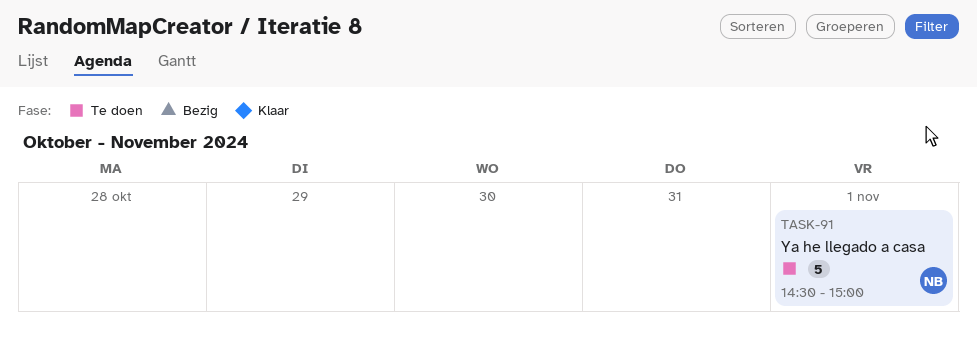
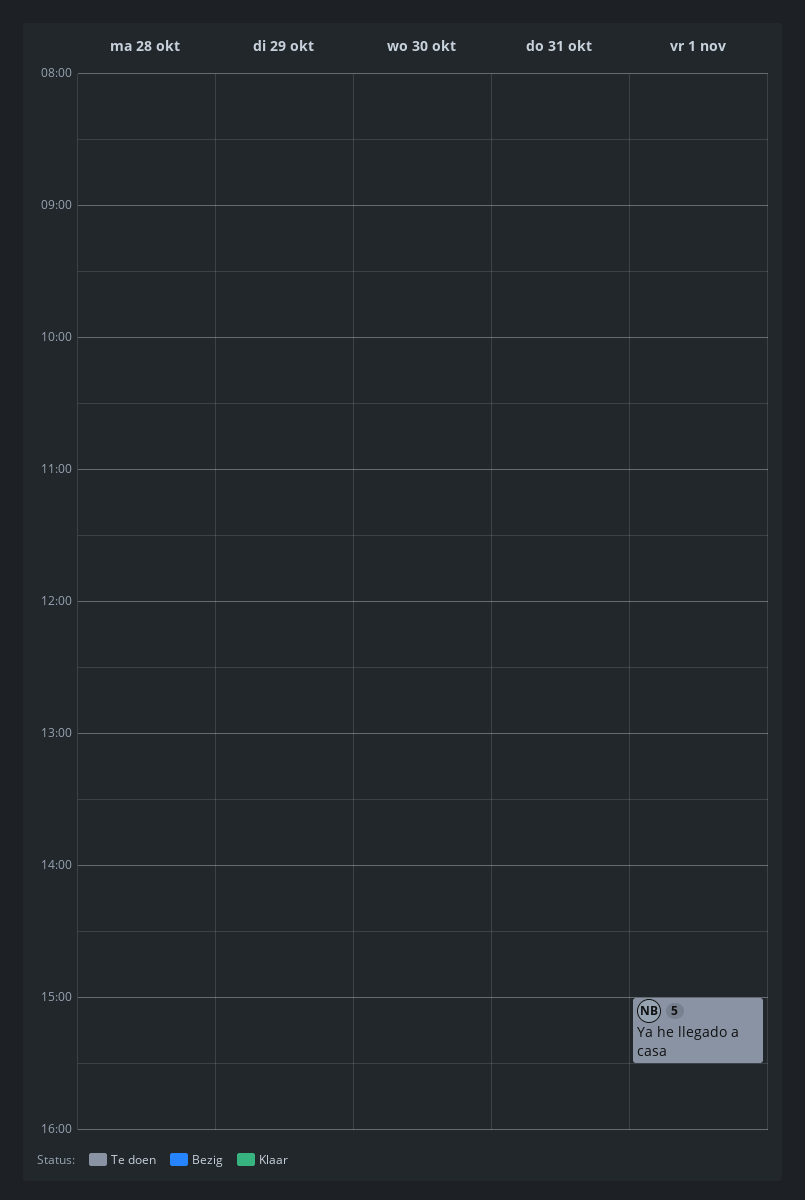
Ya he llegado a casa, begins: 14:30 -> 15:00
Ya he llegado a casa, ends: 15:00 -> 15:30

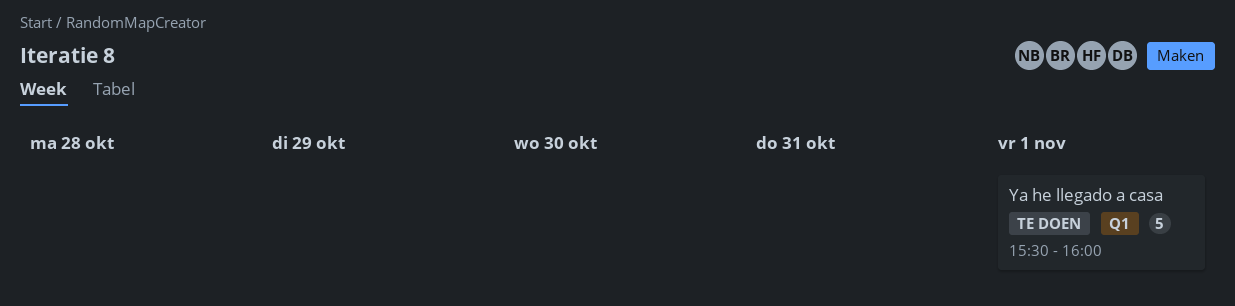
Ya he llegado a casa, begins: 15:00 -> 15:30
Ya he llegado a casa, ends: 15:30 -> 16:00

